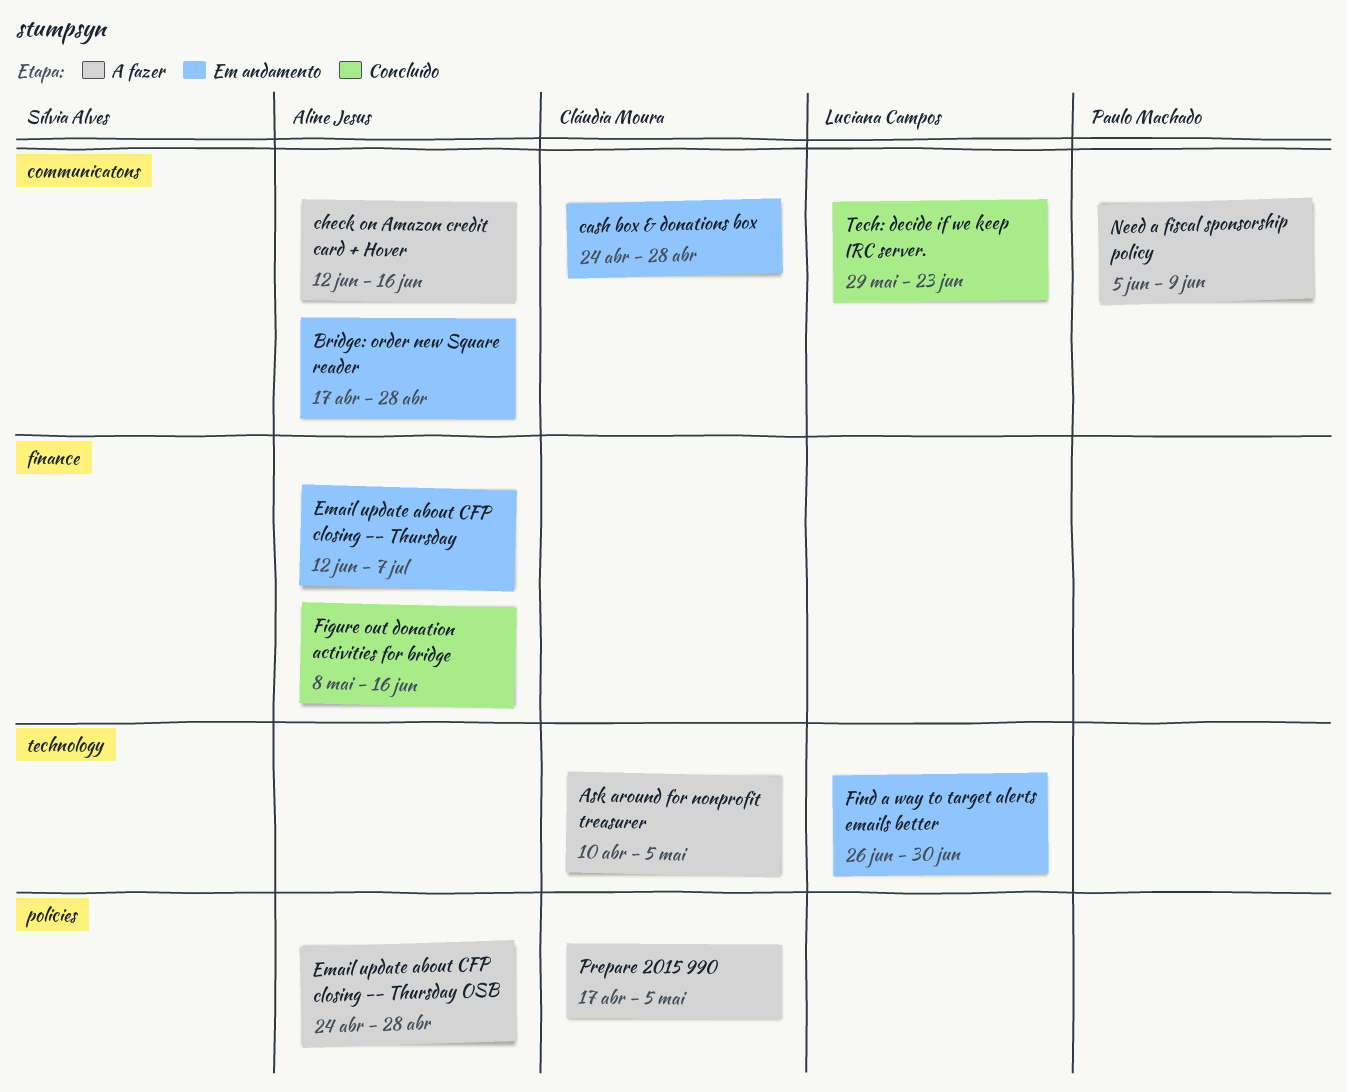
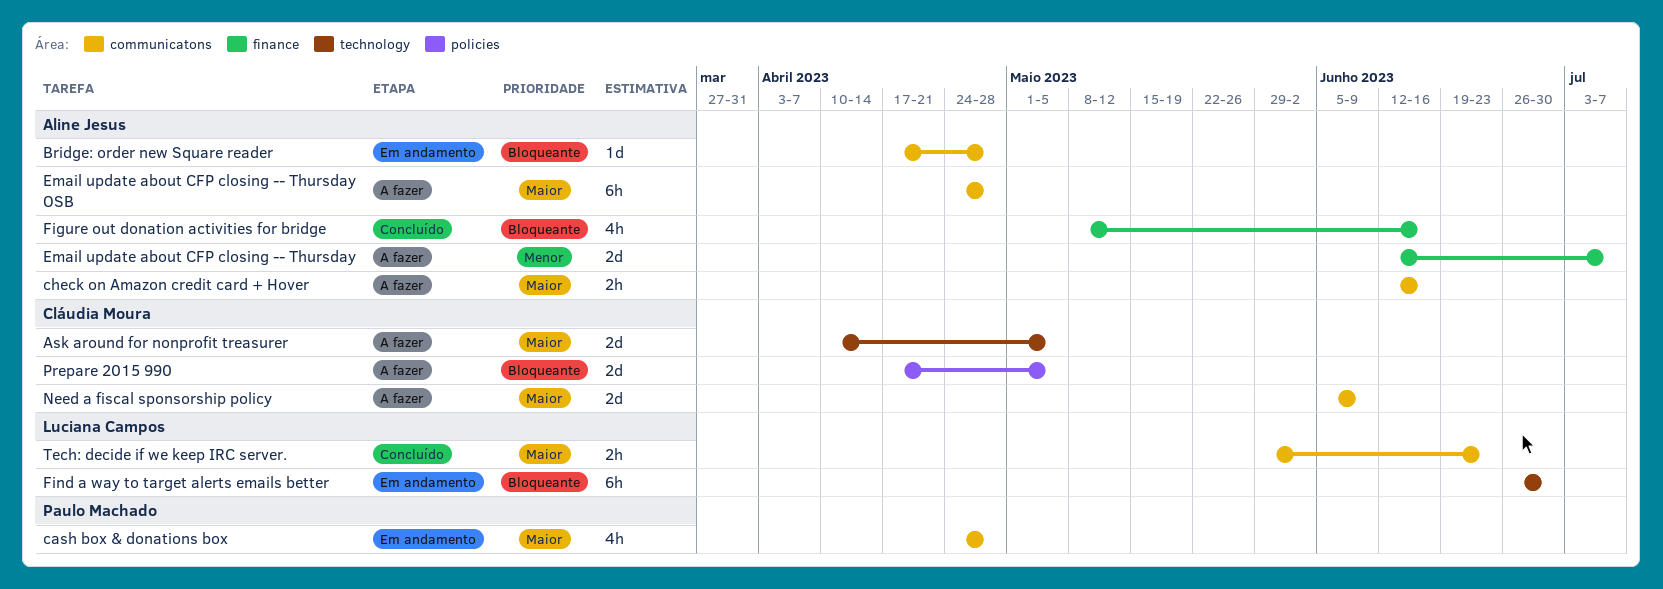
cash box & donations box, owner: Cláudia Moura -> Paulo Machado
Email update about CFP closing -- Thursday, status: Em andamento -> A fazer
Email update about CFP closing -- Thursday OSB, label: policies -> communicatons
Need a fiscal sponsorship policy, owner: Paulo Machado -> Cláudia Moura

